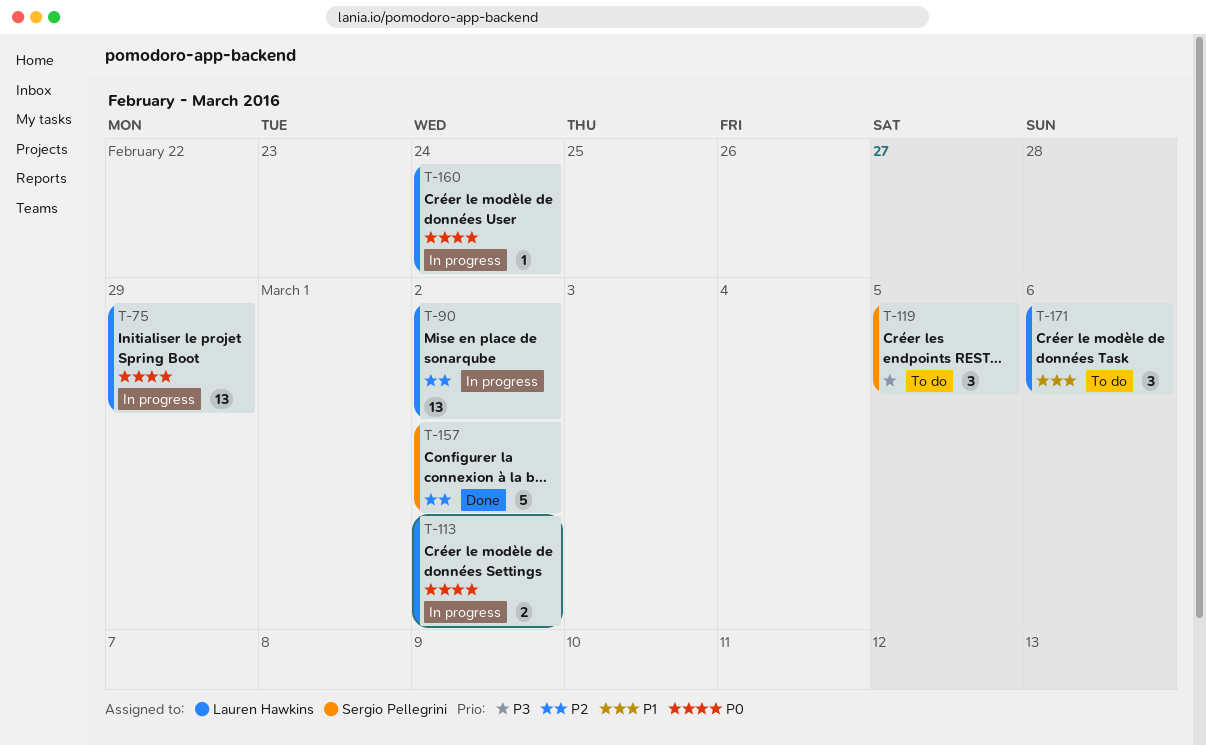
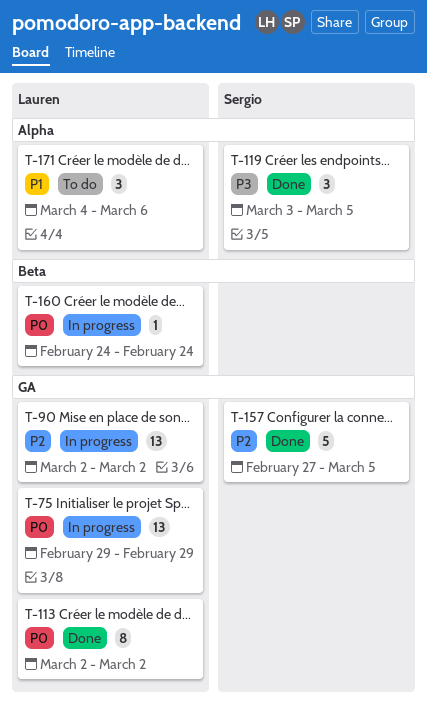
T-113, status: In progress -> Done
T-113, estimate: 2 -> 8
T-119, status: To do -> Done
T-157, due: Mar 2 -> Mar 5

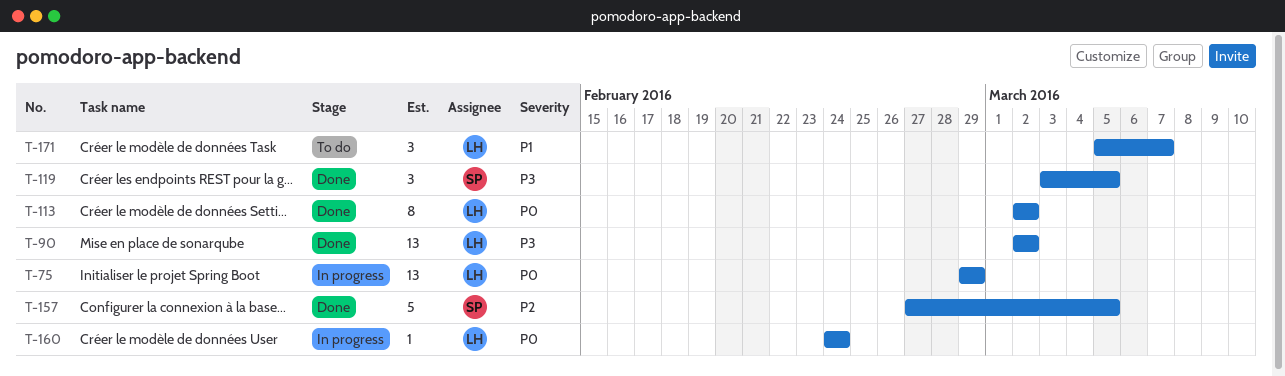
T-90, status: In progress -> Done
T-90, priority: P2 -> P3
T-171, start: Mar 4 -> Mar 5
T-171, due: Mar 6 -> Mar 7

